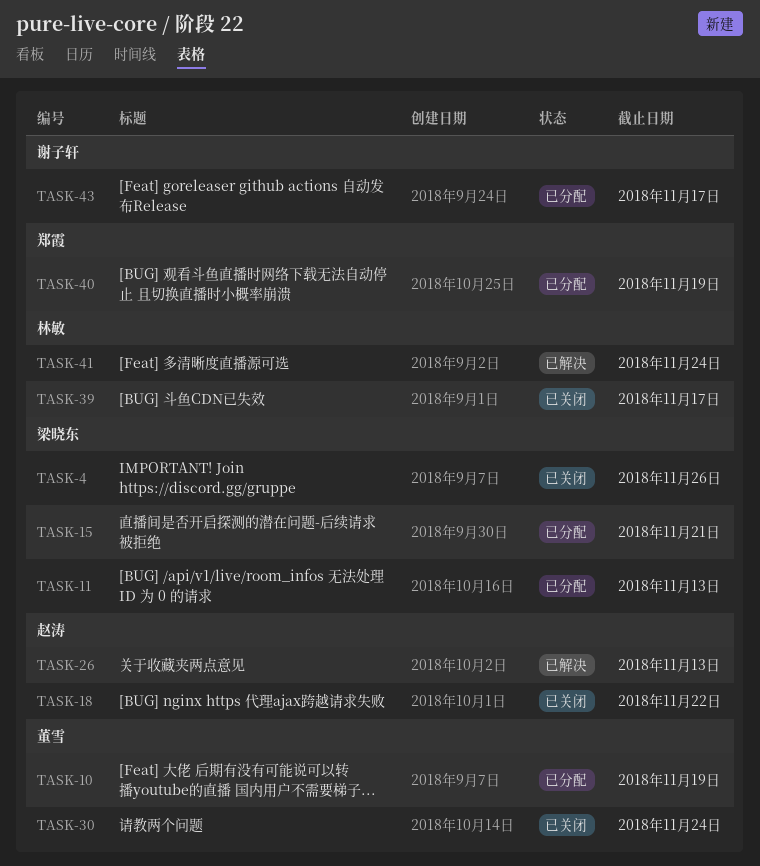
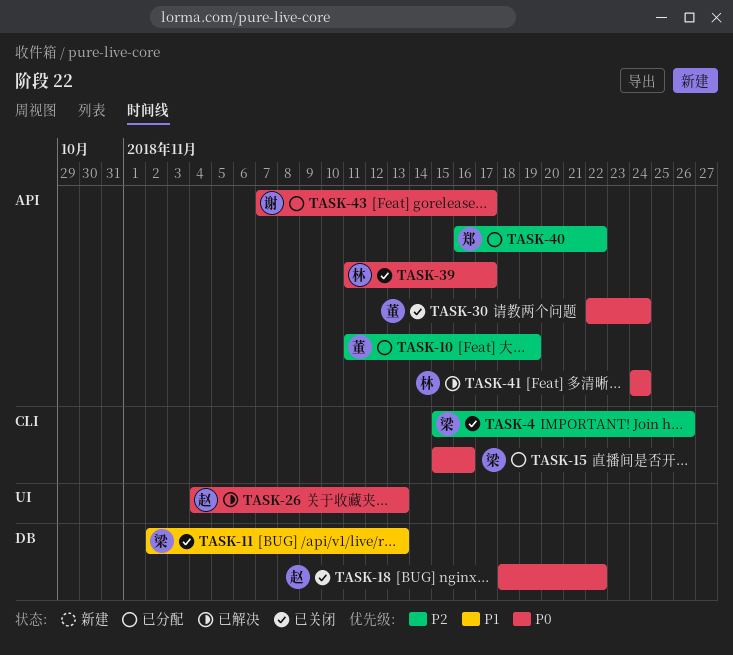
TASK-11, status: 已分配 -> 已关闭
TASK-15, due: Nov 21 -> Nov 16
TASK-40, due: Nov 19 -> Nov 22

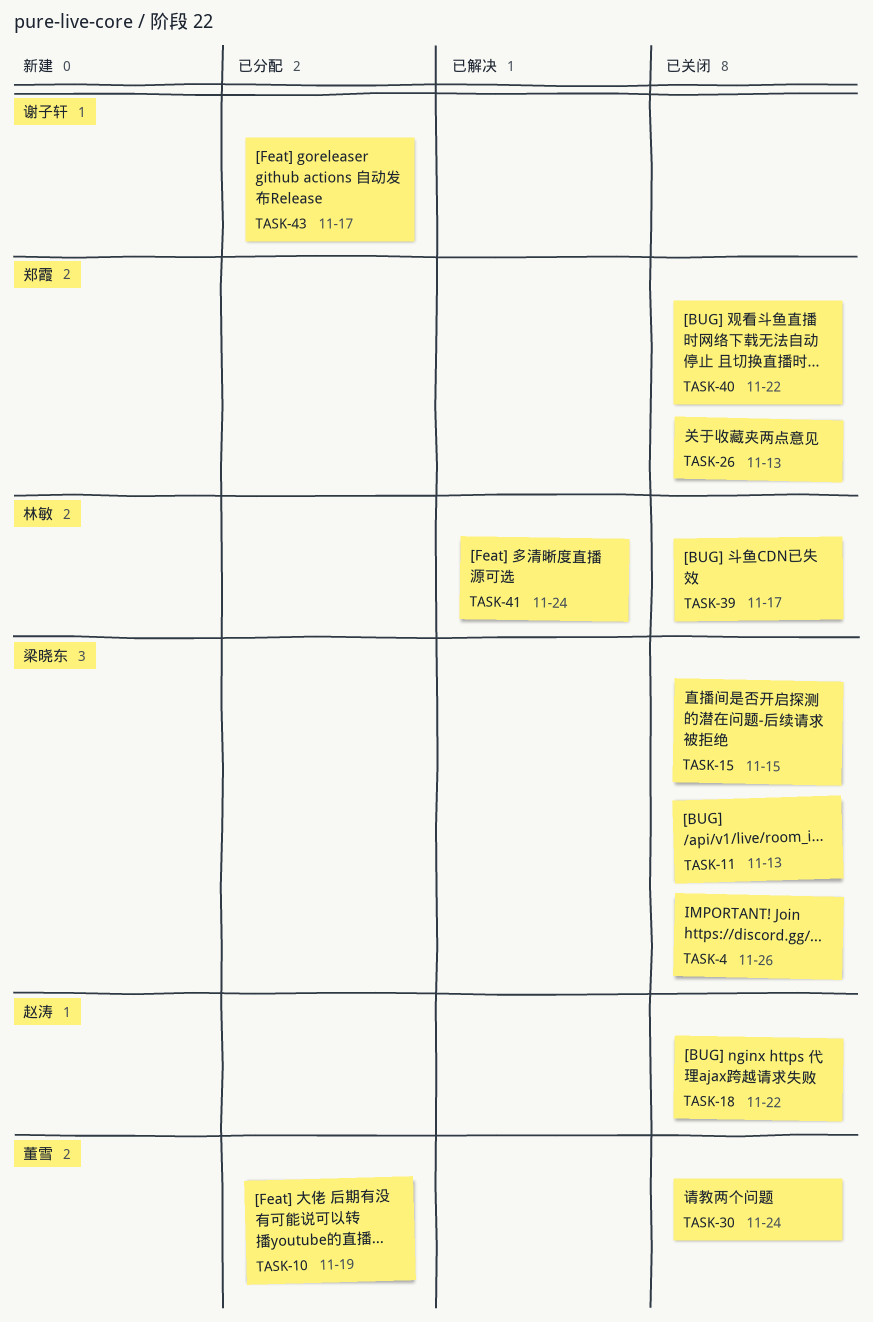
TASK-15, status: 已分配 -> 已关闭
TASK-15, due: Nov 16 -> Nov 15
TASK-26, status: 已解决 -> 已关闭
TASK-26, owner: 赵涛 -> 郑霞
TASK-40, status: 已分配 -> 已关闭

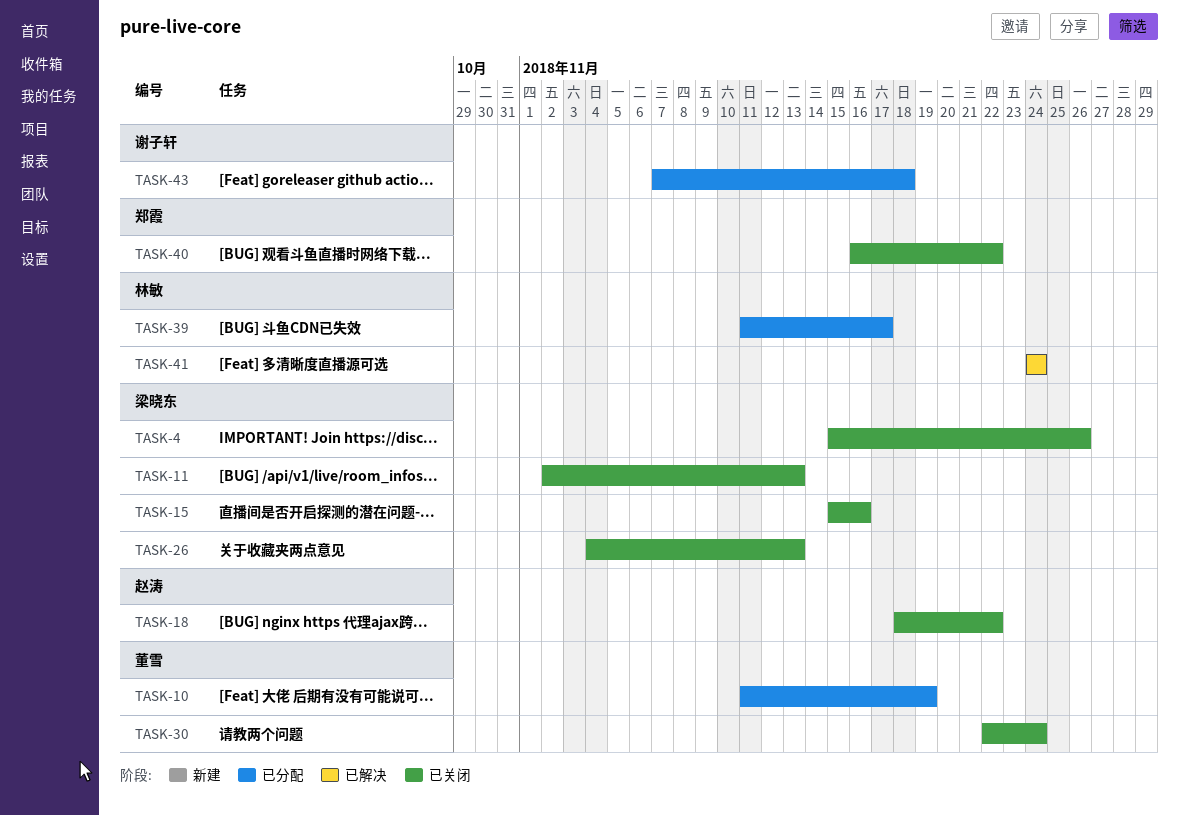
TASK-15, due: Nov 15 -> Nov 16
TASK-26, owner: 郑霞 -> 梁晓东
TASK-39, status: 已关闭 -> 已分配
TASK-43, due: Nov 17 -> Nov 18

